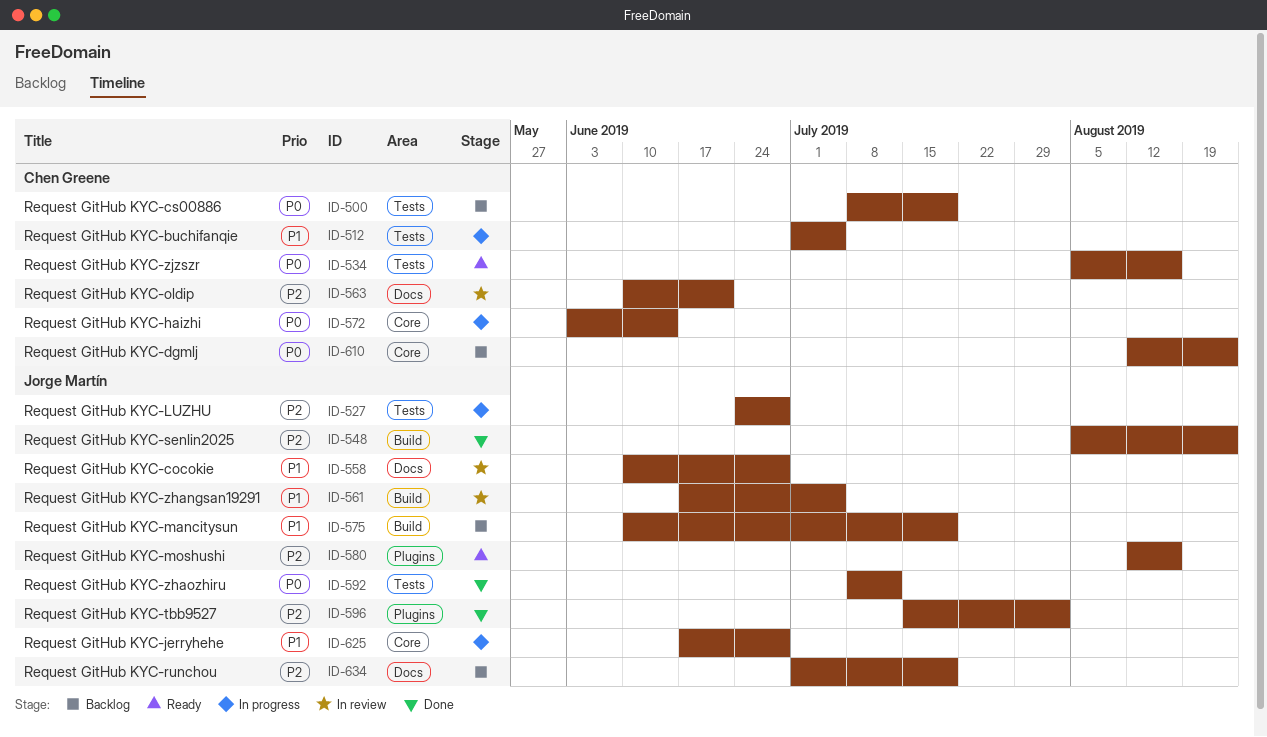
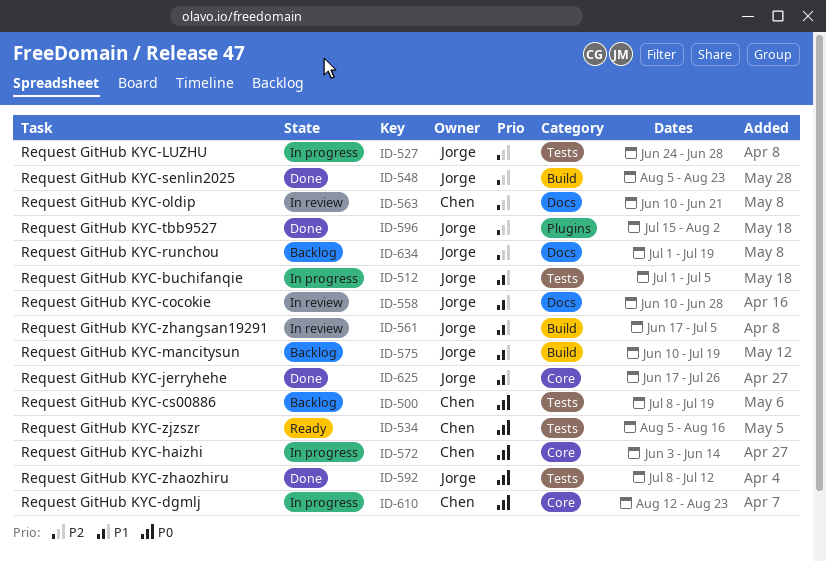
ID-512, owner: Chen Greene -> Jorge Martín
ID-580: present -> none
ID-610, status: Backlog -> In progress
ID-625, status: In progress -> Done
ID-625, due: Jun 28 -> Jul 26

